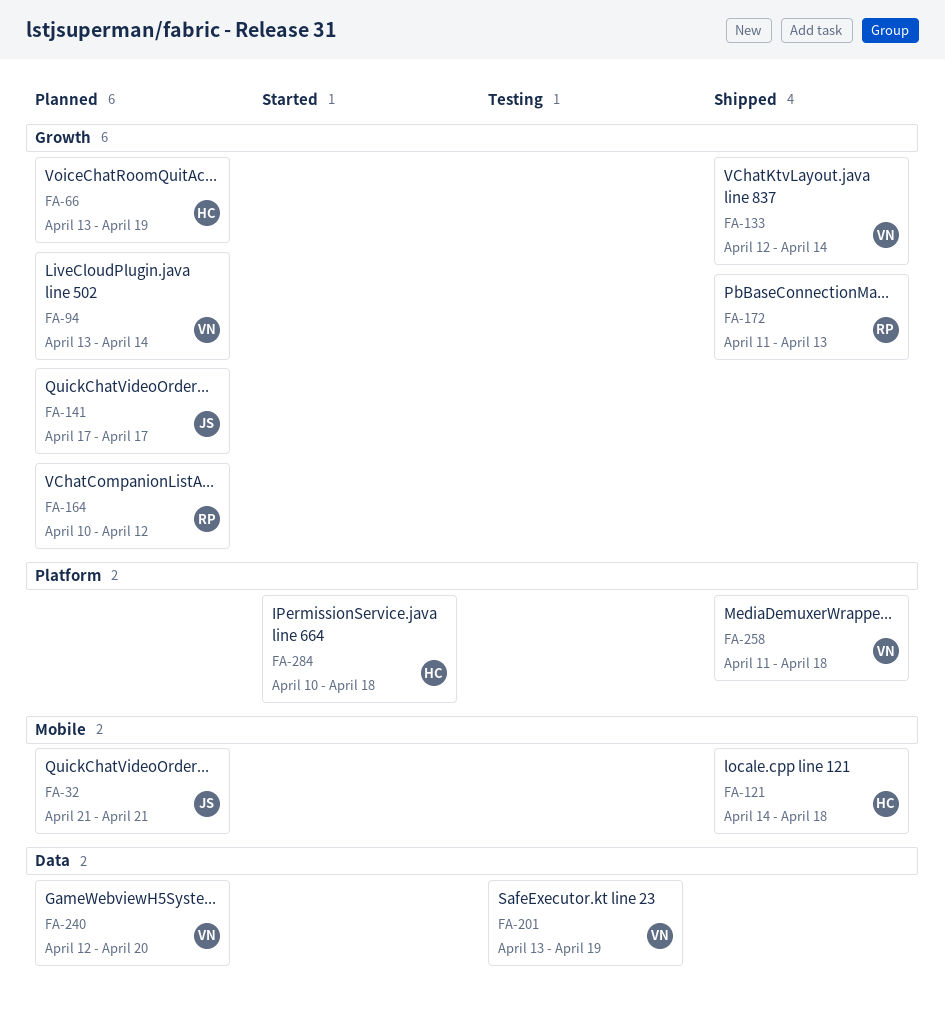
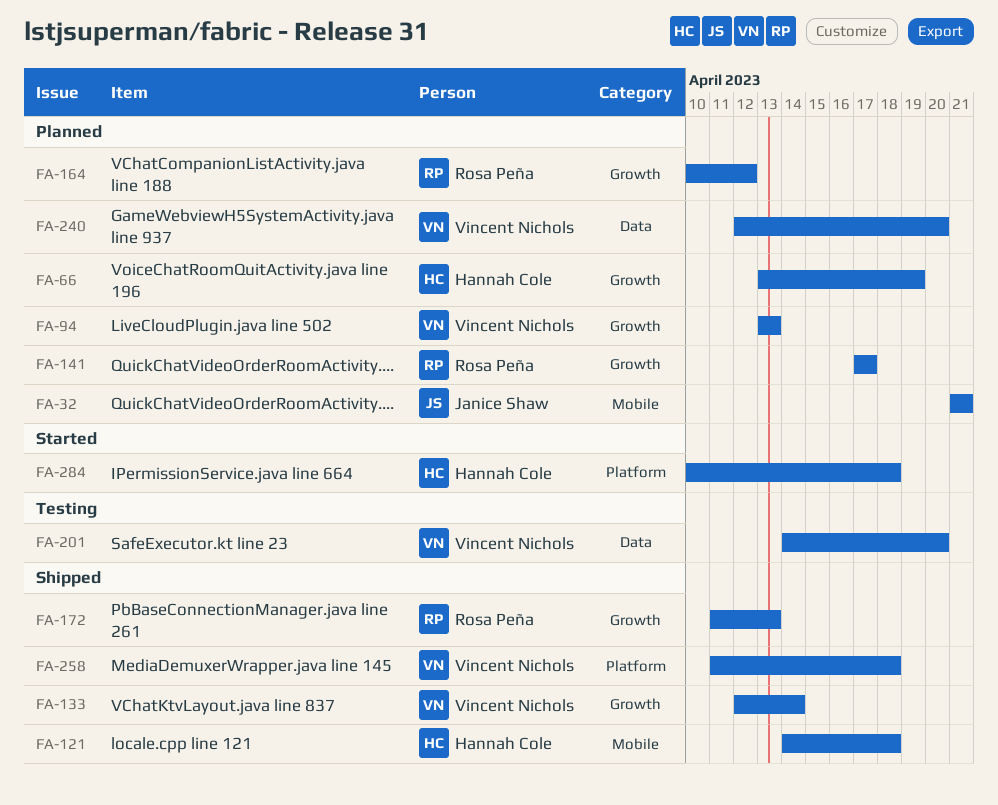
FA-94, due: Apr 14 -> Apr 13
FA-141, owner: Janice Shaw -> Rosa Peña
FA-201, start: Apr 13 -> Apr 14
FA-201, due: Apr 19 -> Apr 20

